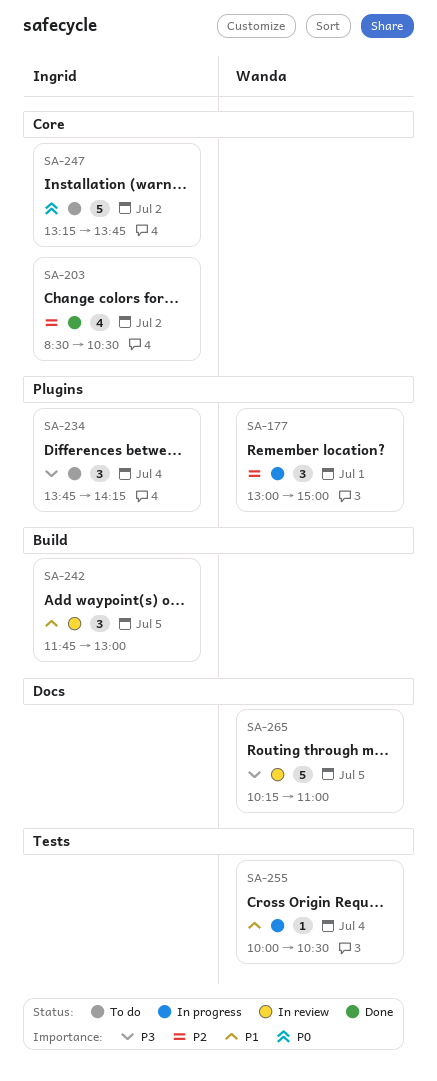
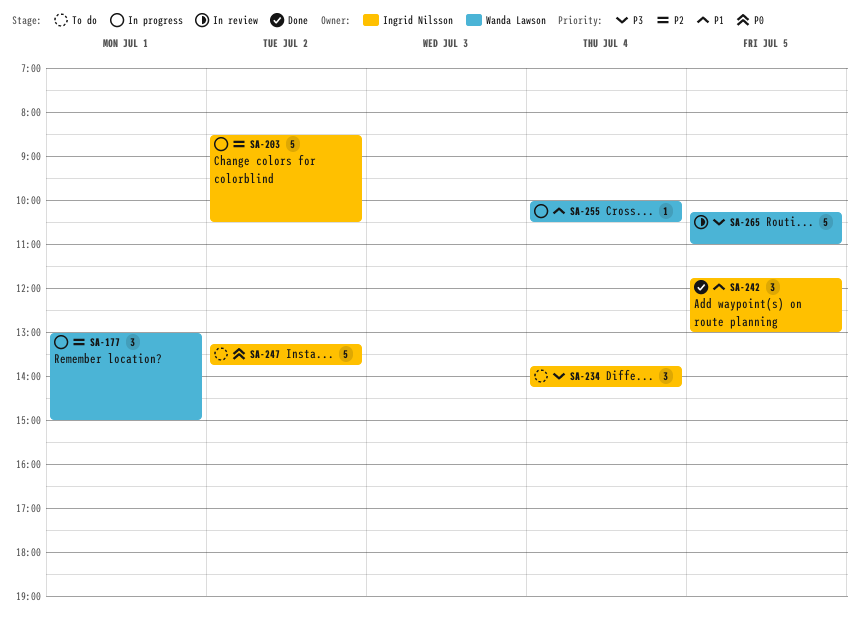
SA-203, status: Done -> In progress
SA-203, estimate: 4 -> 5
SA-242, status: In review -> Done

